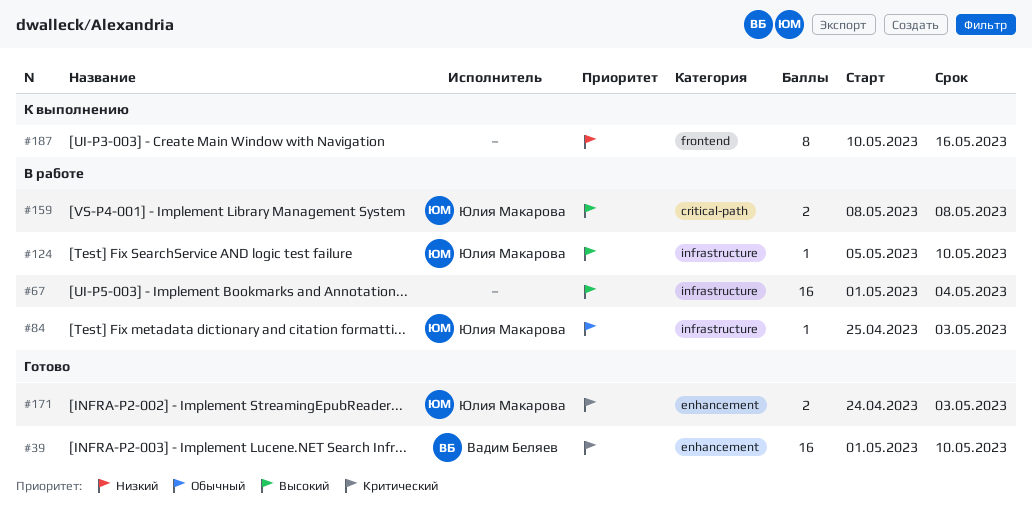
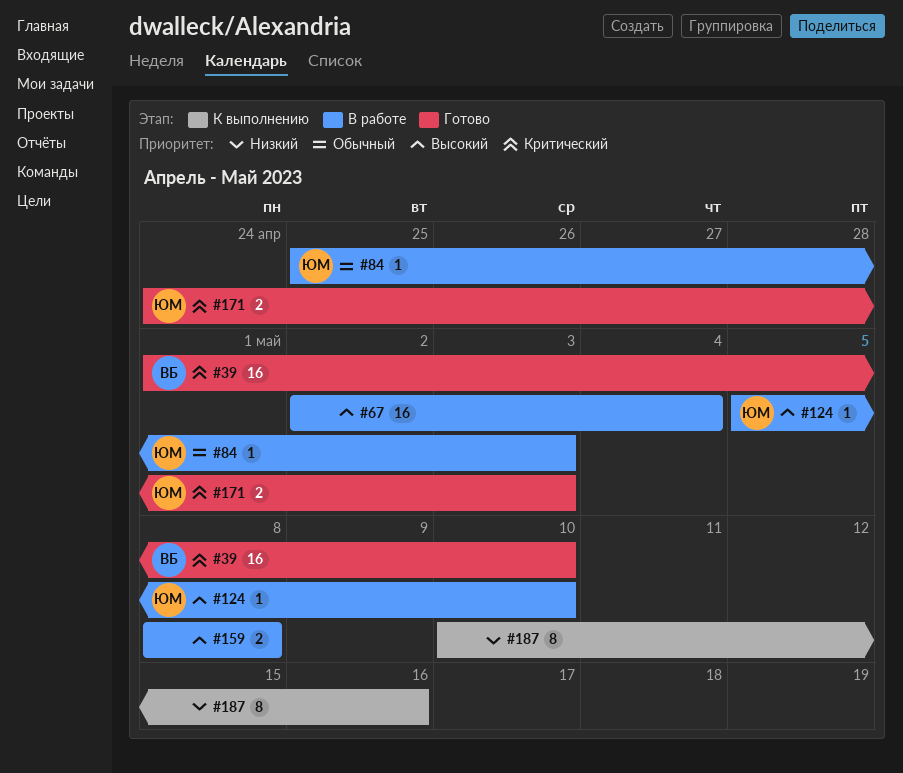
#67, start: May 1 -> May 2
#159, owner: Юлия Макарова -> none

